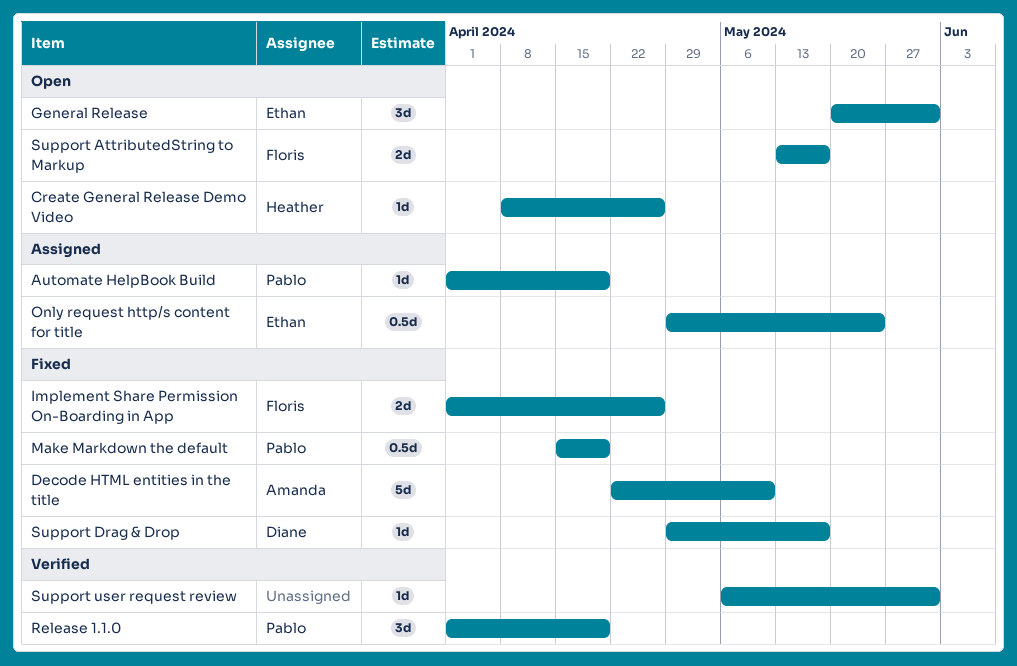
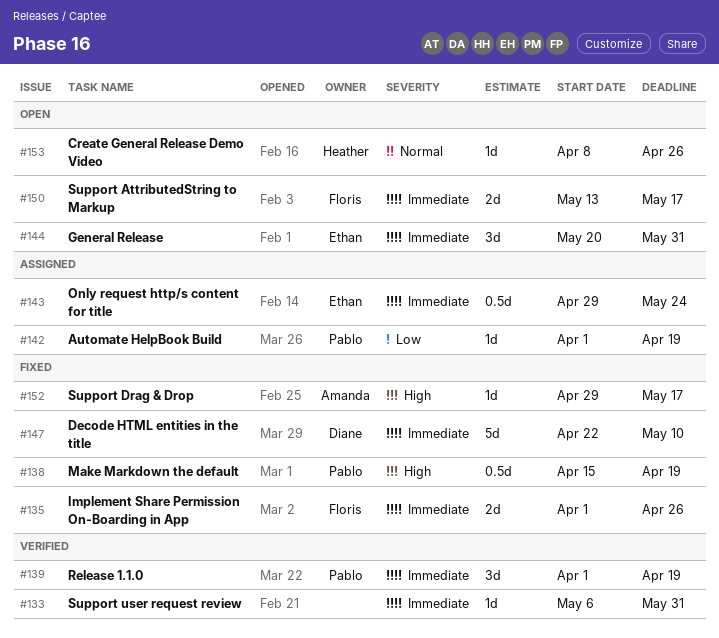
Decode HTML entities in the title, owner: Amanda -> Diane
Support Drag & Drop, owner: Diane -> Amanda

